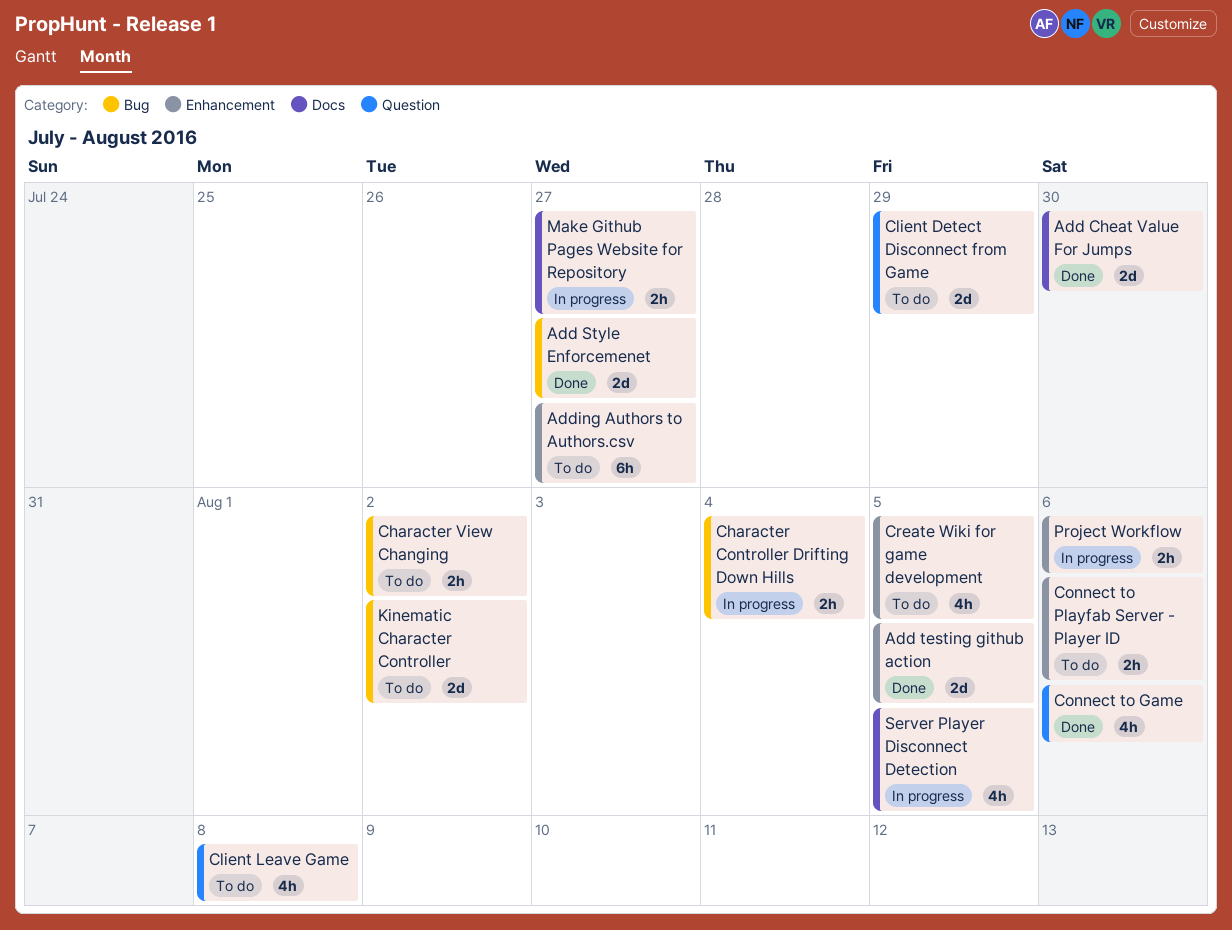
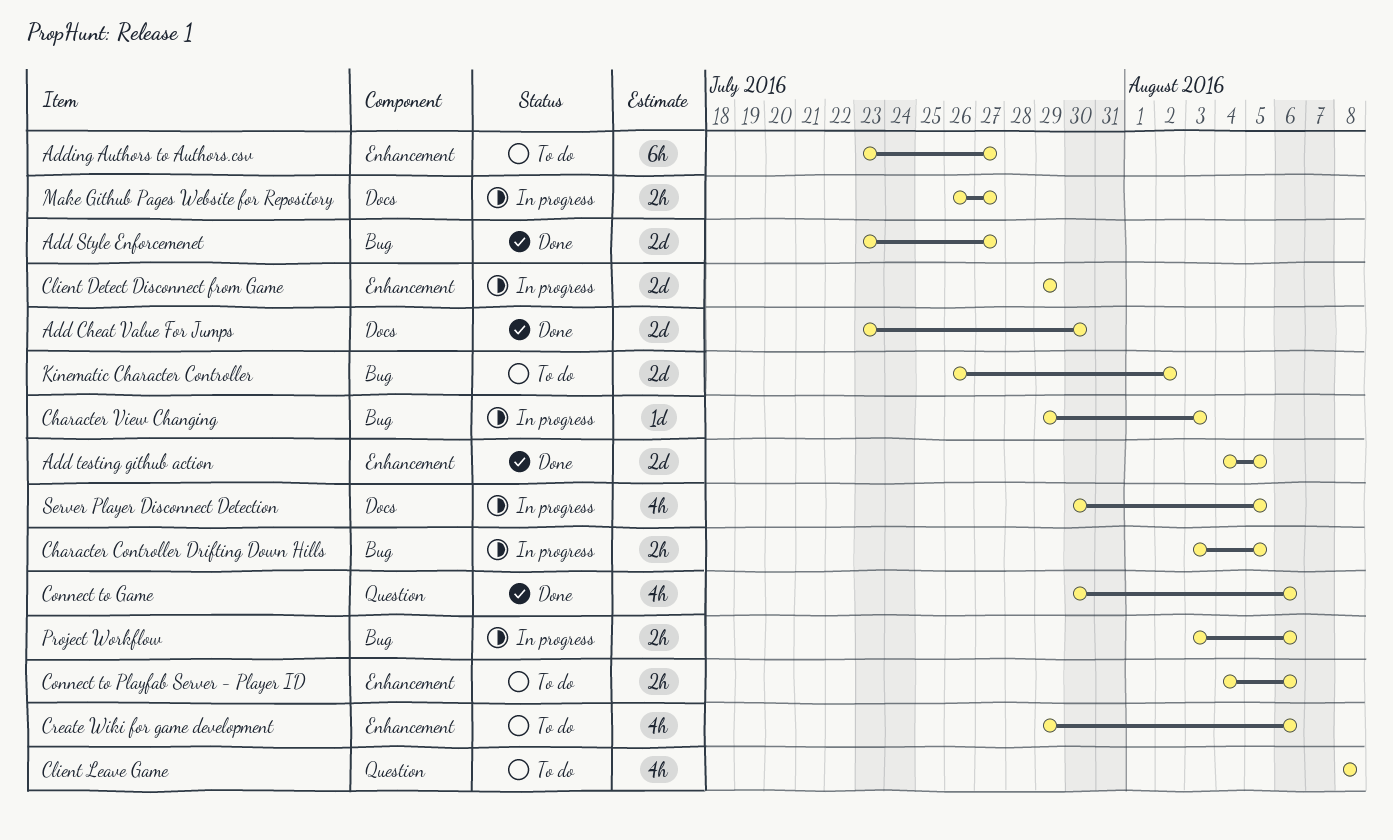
Character Controller Drifting Down Hills, due: Aug 4 -> Aug 5
Character View Changing, status: To do -> In progress
Character View Changing, estimate: 2h -> 1d
Character View Changing, due: Aug 2 -> Aug 3
Client Detect Disconnect from Game, status: To do -> In progress
Client Detect Disconnect from Game, label: Question -> Enhancement
Create Wiki for game development, due: Aug 5 -> Aug 6
Project Workflow, label: Enhancement -> Bug

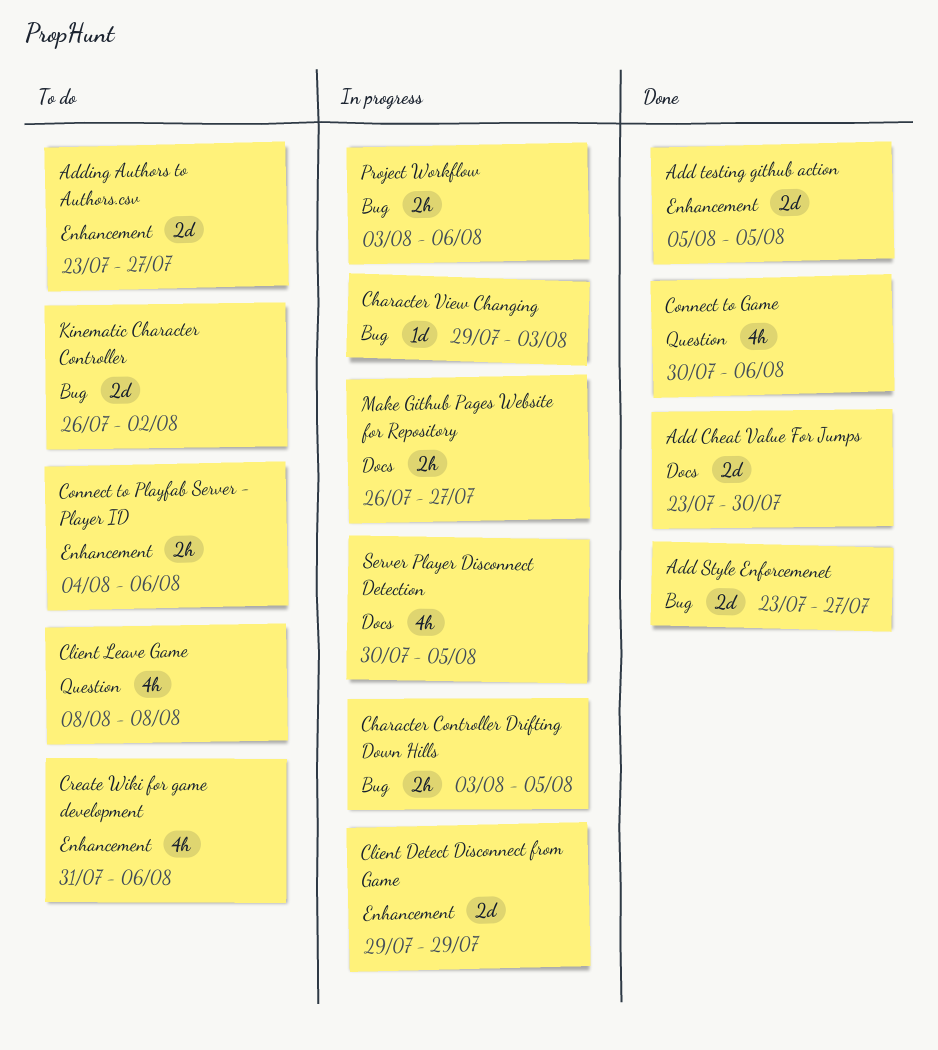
Add testing github action, start: Aug 4 -> Aug 5
Adding Authors to Authors.csv, estimate: 6h -> 2d
Create Wiki for game development, start: Jul 29 -> Jul 31

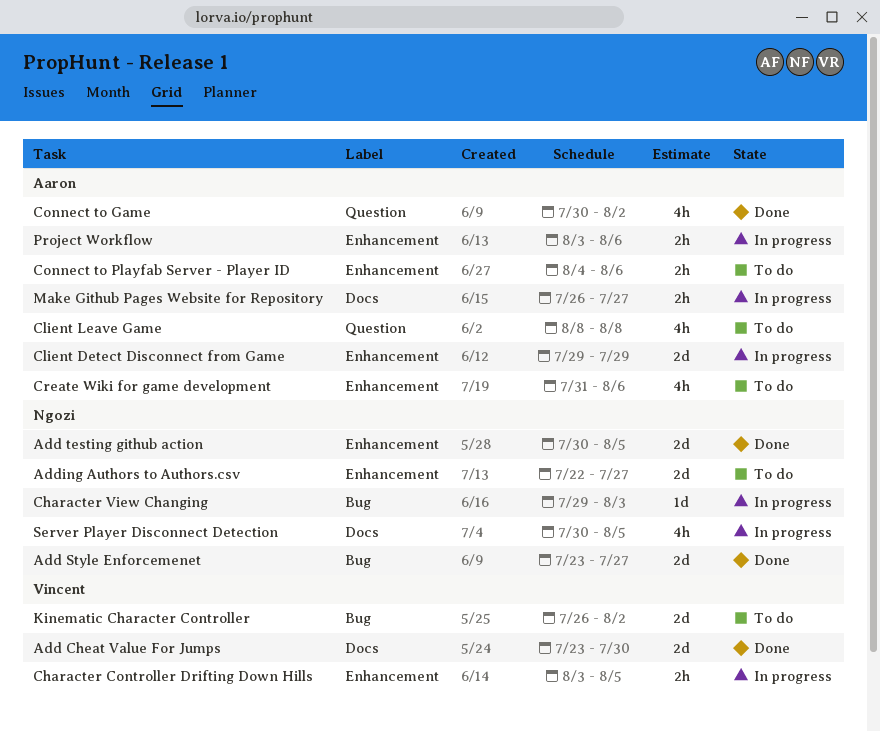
Add testing github action, start: Aug 5 -> Jul 30
Adding Authors to Authors.csv, start: Jul 23 -> Jul 22
Character Controller Drifting Down Hills, label: Bug -> Enhancement
Connect to Game, due: Aug 6 -> Aug 2
Project Workflow, label: Bug -> Enhancement

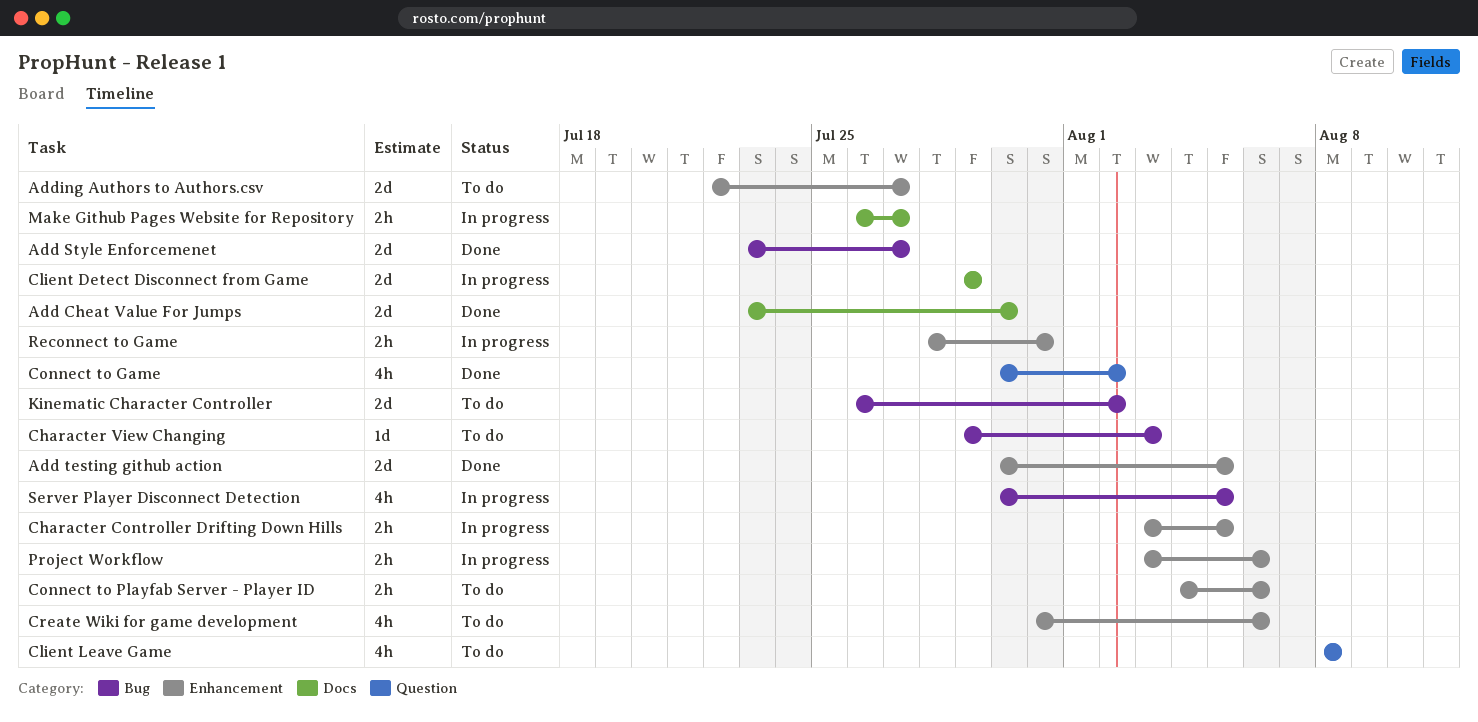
Character View Changing, status: In progress -> To do
Client Detect Disconnect from Game, label: Enhancement -> Docs
Reconnect to Game: none -> present
Server Player Disconnect Detection, label: Docs -> Bug

